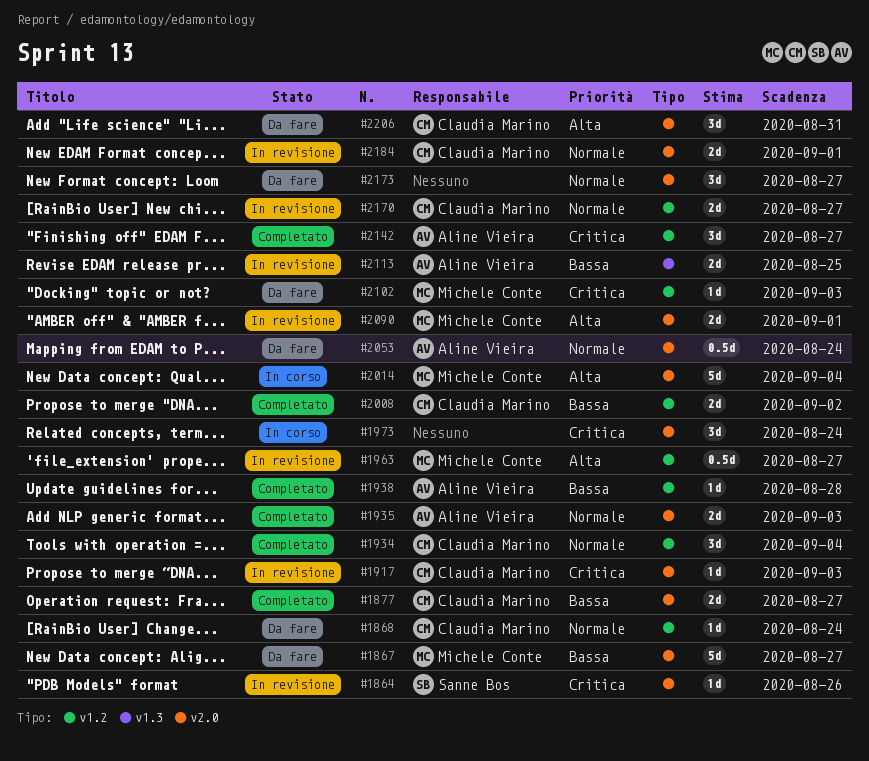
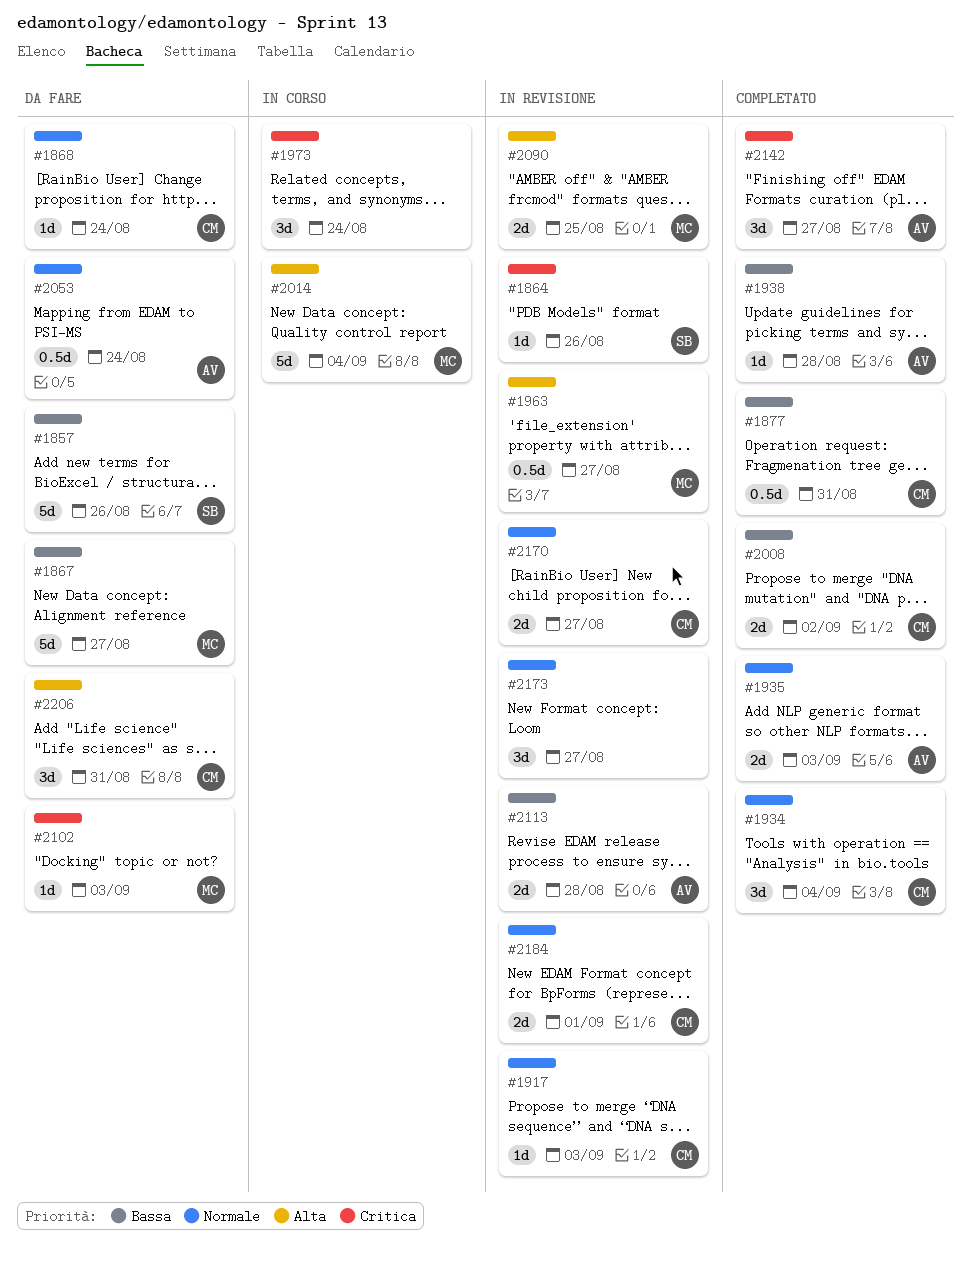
#1857: none -> present
#1877, estimate: 2d -> 0.5d
#1877, due: Aug 27 -> Aug 31
#1917, priority: Critica -> Normale
#2090, due: Sep 1 -> Aug 25
#2113, due: Aug 25 -> Aug 28
#2173, status: Da fare -> In revisione

